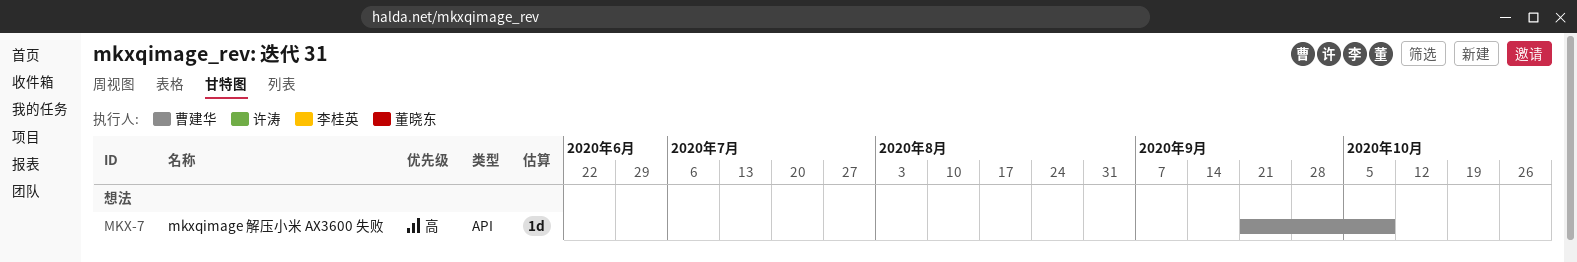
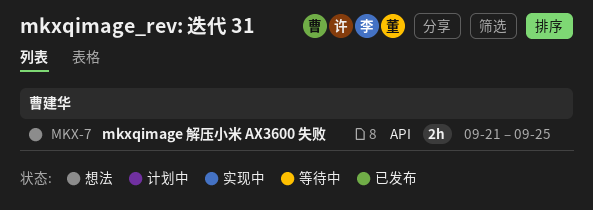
MKX-7, estimate: 1d -> 2h
MKX-7, due: Oct 9 -> Sep 25

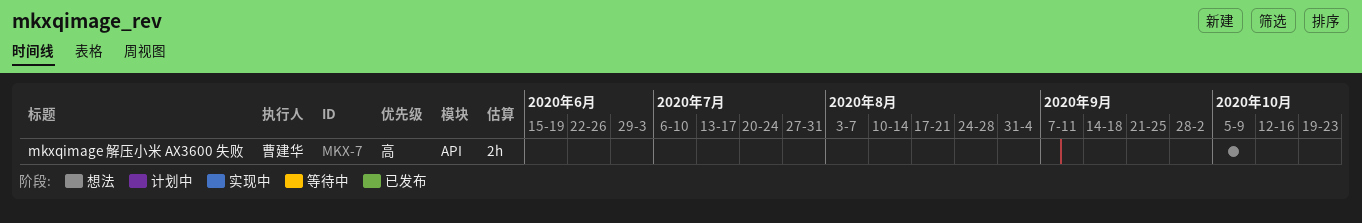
MKX-7, start: Sep 21 -> Oct 5
MKX-7, due: Sep 25 -> Oct 9

